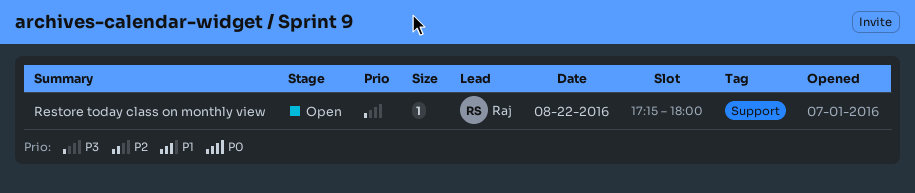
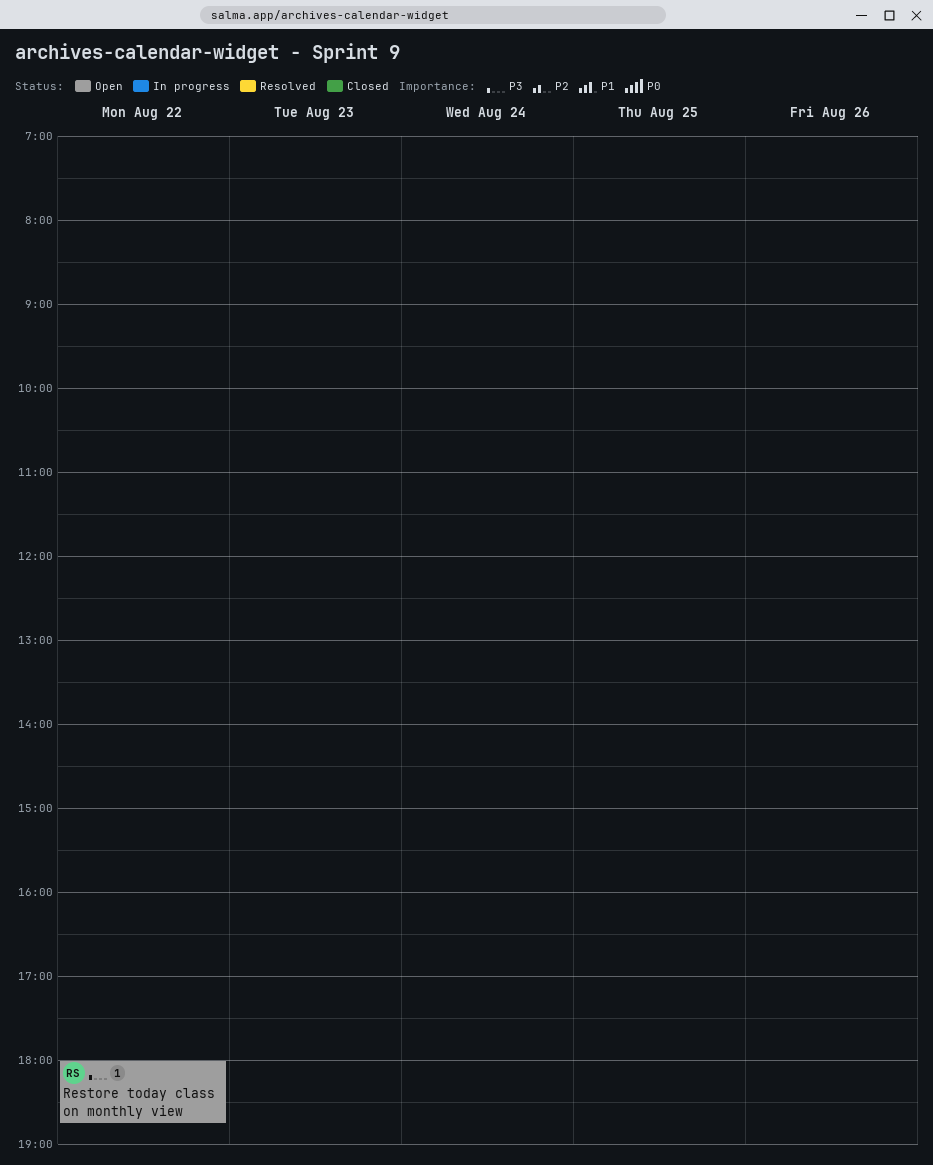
Restore today class on monthly view, begins: 17:15 -> 18:00
Restore today class on monthly view, ends: 18:00 -> 18:45

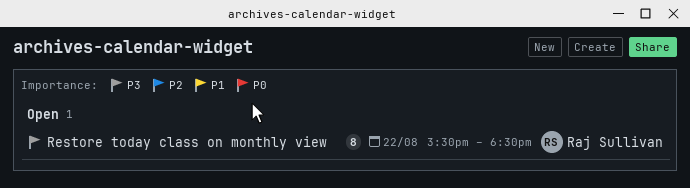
Restore today class on monthly view, estimate: 1 -> 8
Restore today class on monthly view, begins: 18:00 -> 15:30
Restore today class on monthly view, ends: 18:45 -> 18:30

